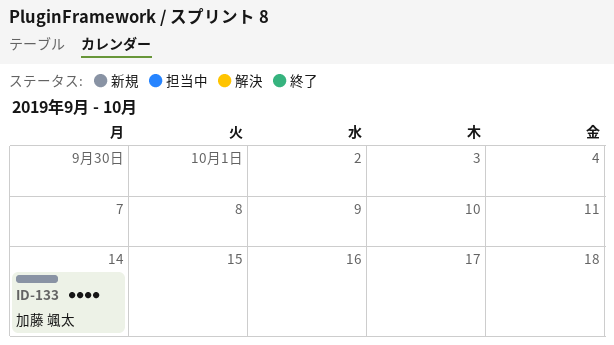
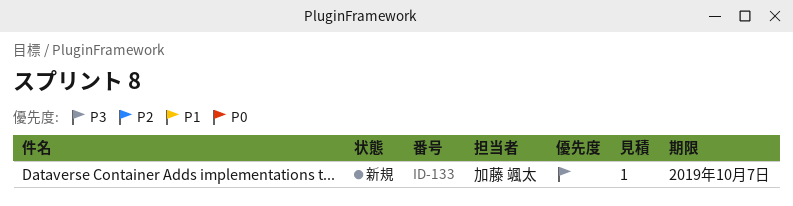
ID-133, estimate: 4 -> 1
ID-133, due: Oct 14 -> Oct 7

